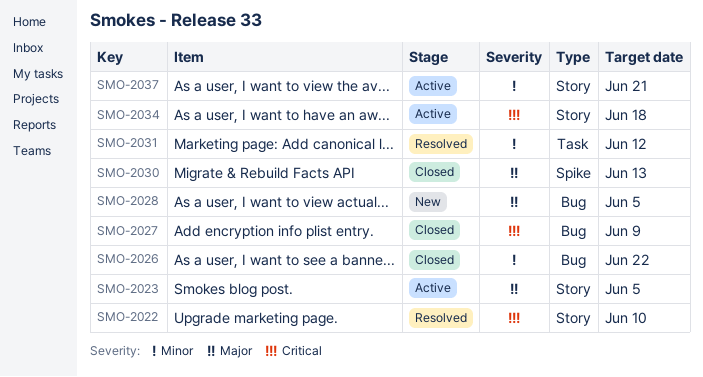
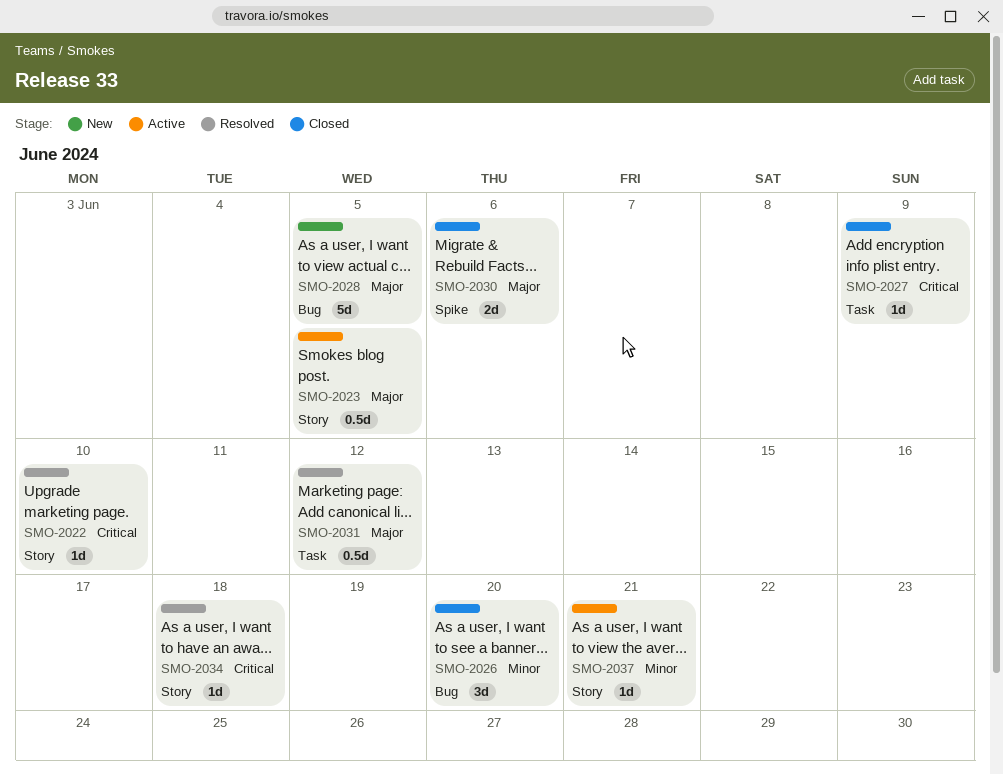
SMO-2026, due: Jun 22 -> Jun 20
SMO-2027, label: Bug -> Task
SMO-2030, due: Jun 13 -> Jun 6
SMO-2031, priority: Minor -> Major
SMO-2034, status: Active -> Resolved

